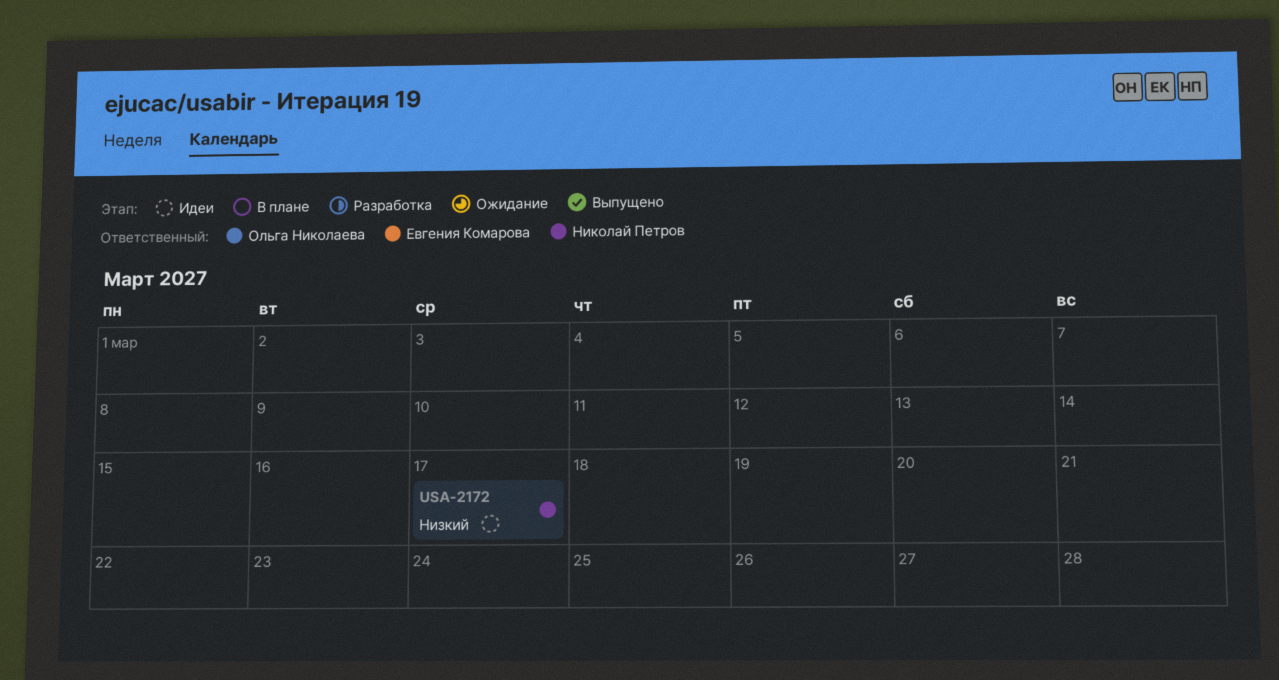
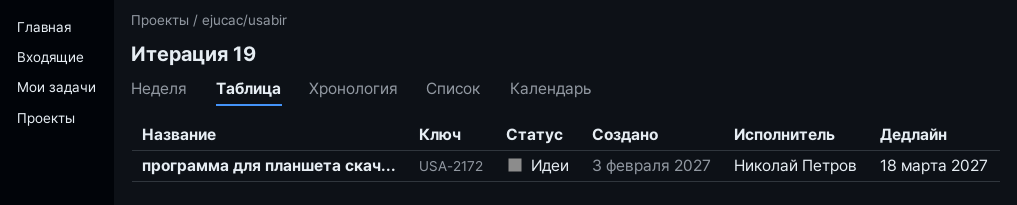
USA-2172, due: Mar 17 -> Mar 18

